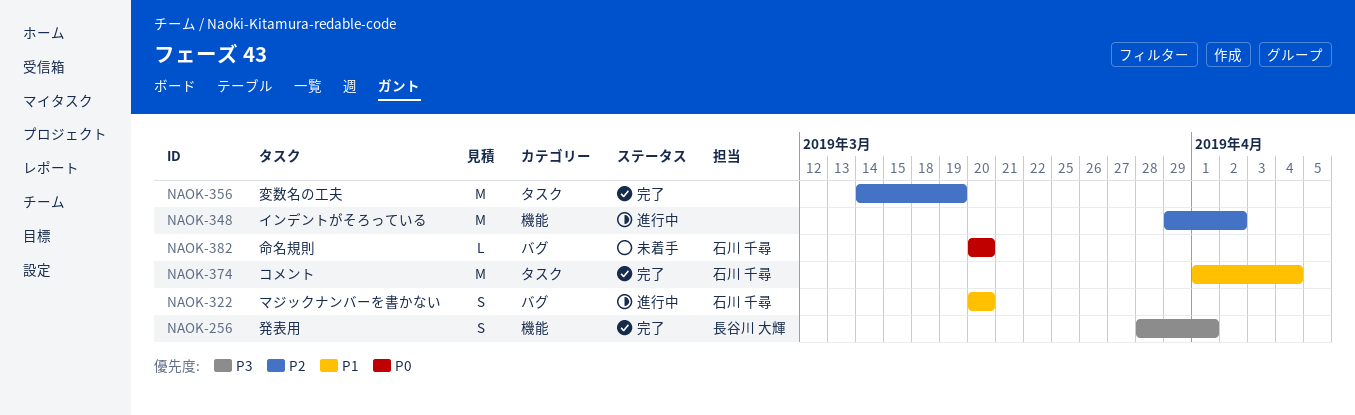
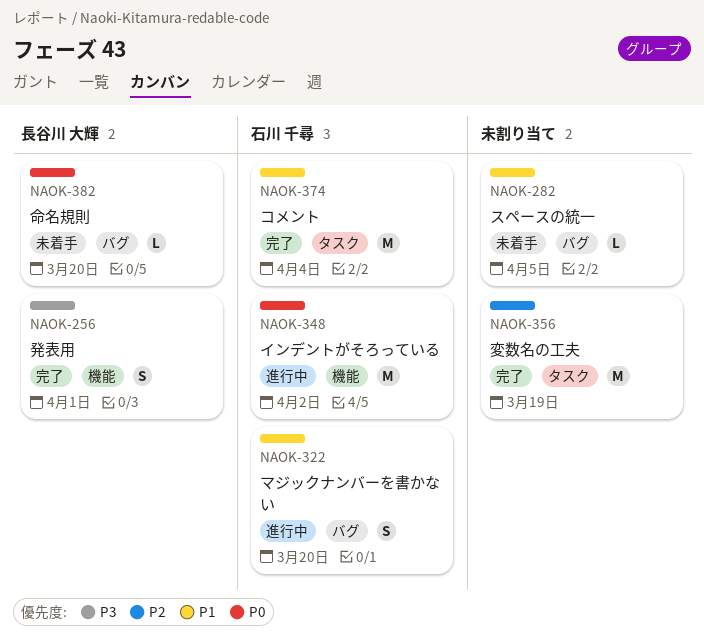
NAOK-282: none -> present
NAOK-348, owner: none -> 石川 千尋
NAOK-348, priority: P2 -> P0
NAOK-382, owner: 石川 千尋 -> 長谷川 大輝

